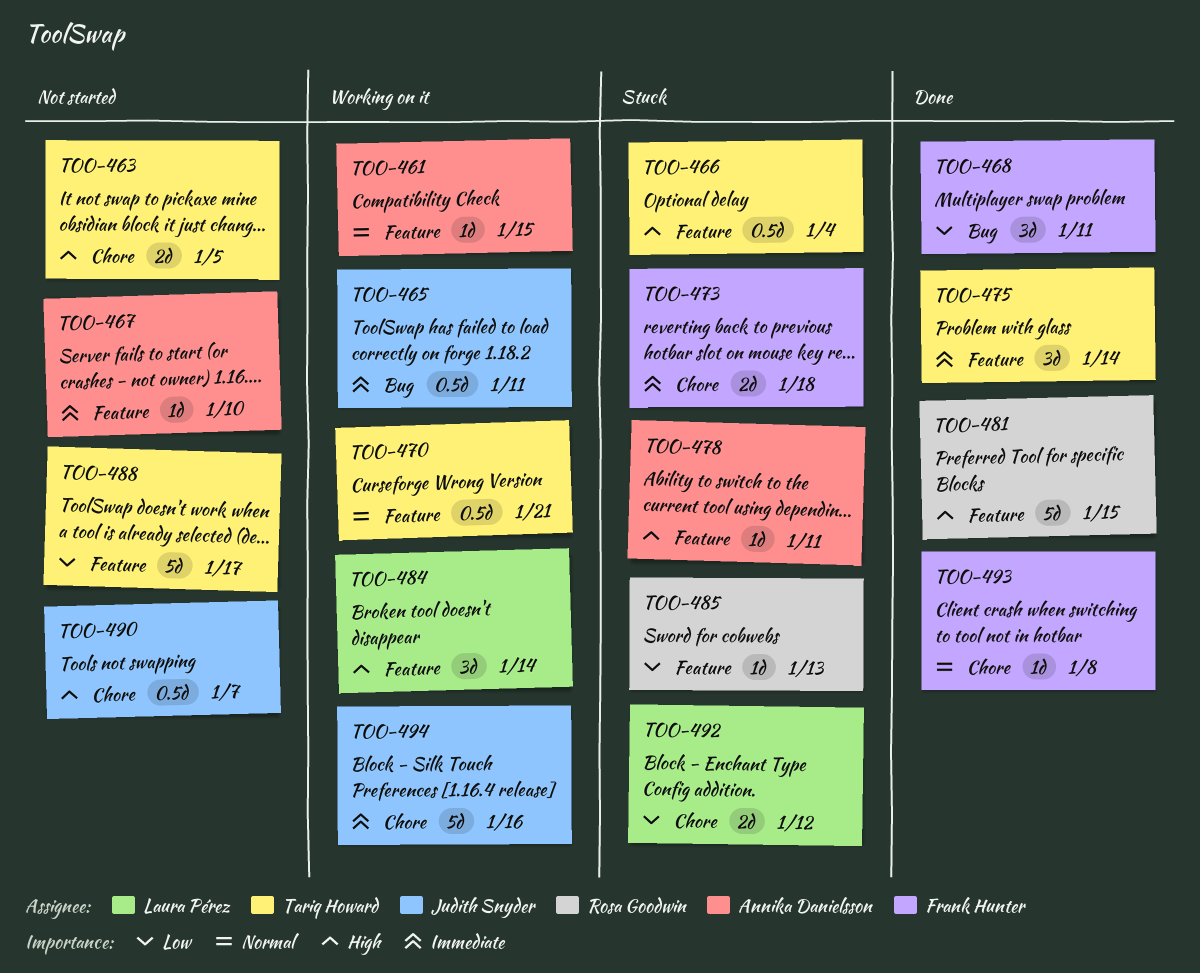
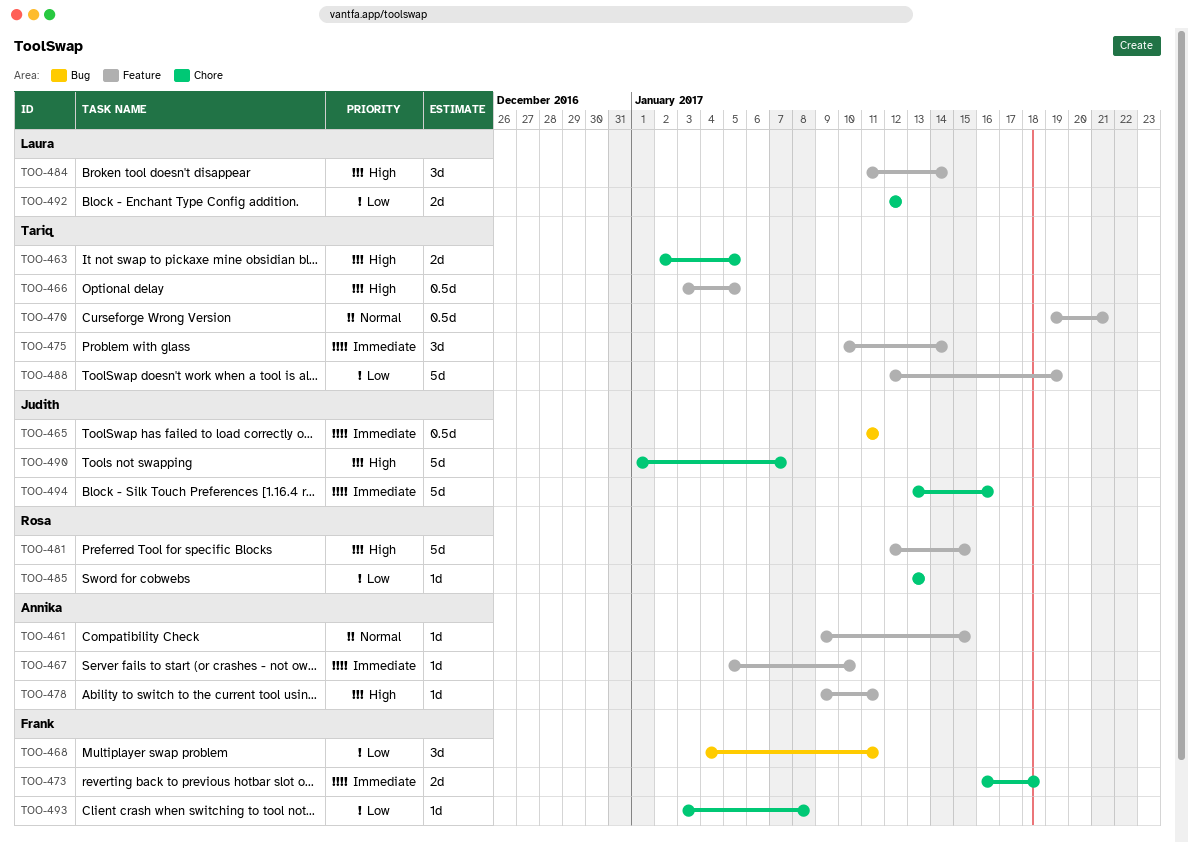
TOO-466, due: Jan 4 -> Jan 5
TOO-485, label: Feature -> Chore
TOO-488, due: Jan 17 -> Jan 19
TOO-490, estimate: 0.5d -> 5d
TOO-493, priority: Normal -> Low

